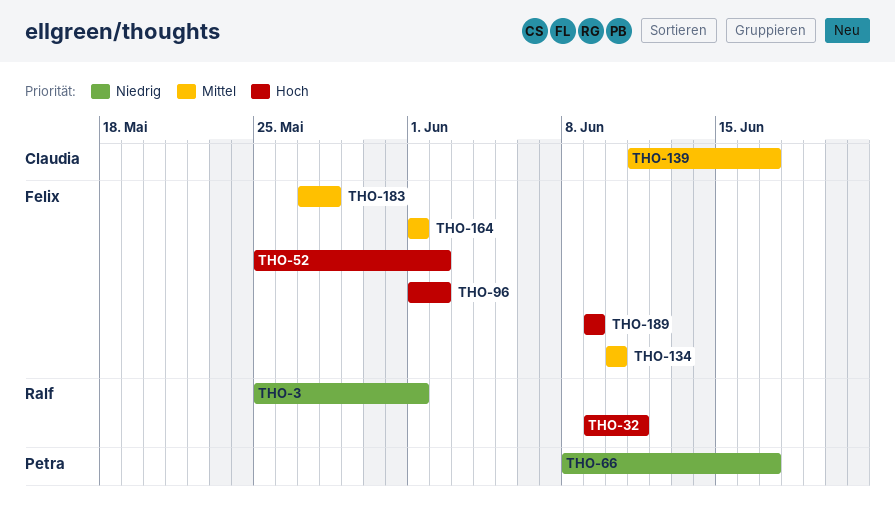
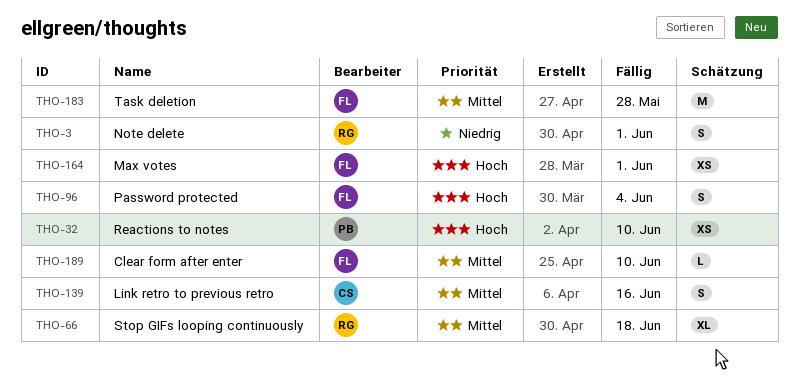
THO-32, owner: Ralf -> Petra
THO-32, due: Jun 11 -> Jun 10
THO-52: present -> none
THO-66, owner: Petra -> Ralf
THO-66, priority: Niedrig -> Mittel
THO-66, due: Jun 17 -> Jun 18
THO-96, due: Jun 2 -> Jun 4
THO-134: present -> none
THO-139, due: Jun 17 -> Jun 16
THO-164, priority: Mittel -> Hoch
THO-189, priority: Hoch -> Mittel
THO-189, due: Jun 9 -> Jun 10

